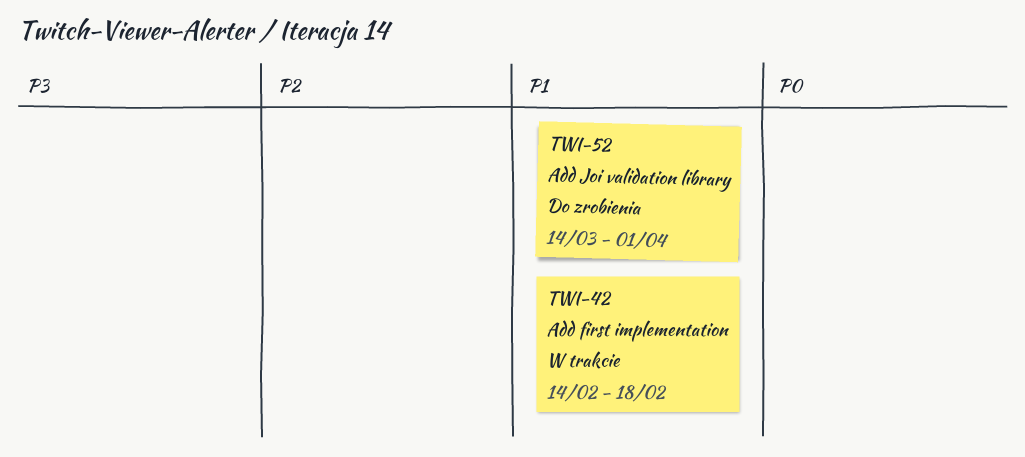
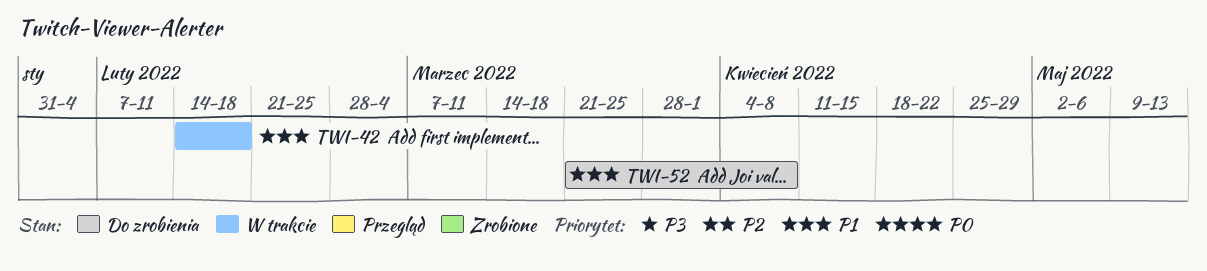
TWI-52, start: Mar 14 -> Mar 21
TWI-52, due: Apr 1 -> Apr 8

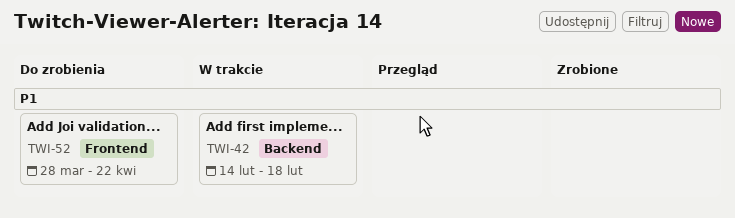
TWI-52, start: Mar 21 -> Mar 28
TWI-52, due: Apr 8 -> Apr 22

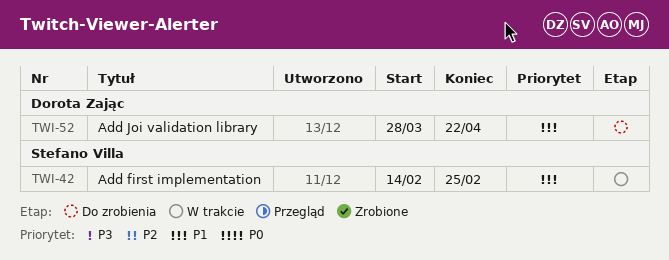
TWI-42, due: Feb 18 -> Feb 25

